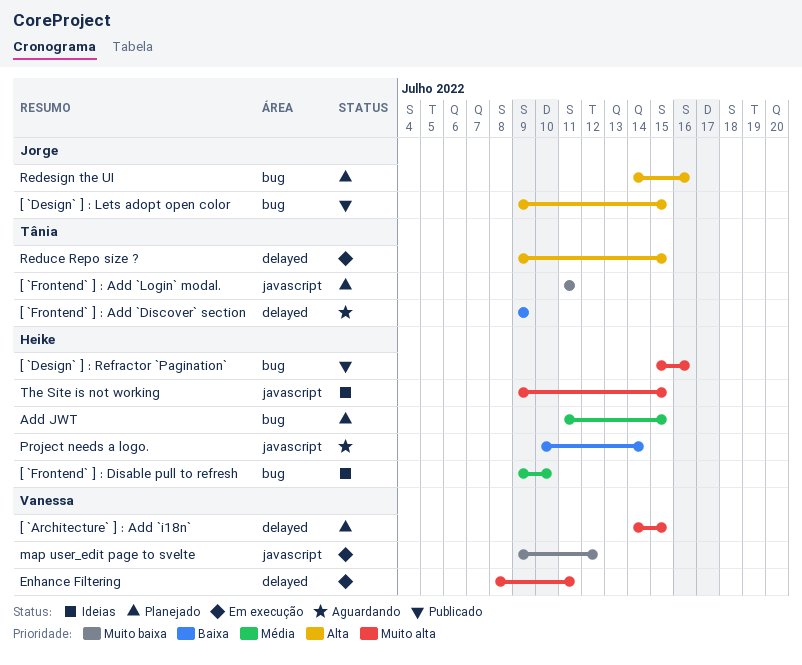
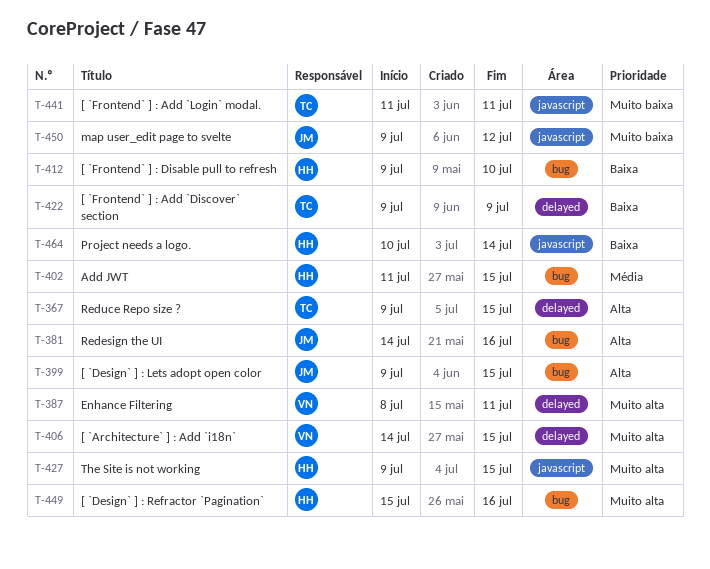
[ `Frontend` ] : Disable pull to refresh, priority: Média -> Baixa
map user_edit page to svelte, owner: Vanessa -> Jorge

